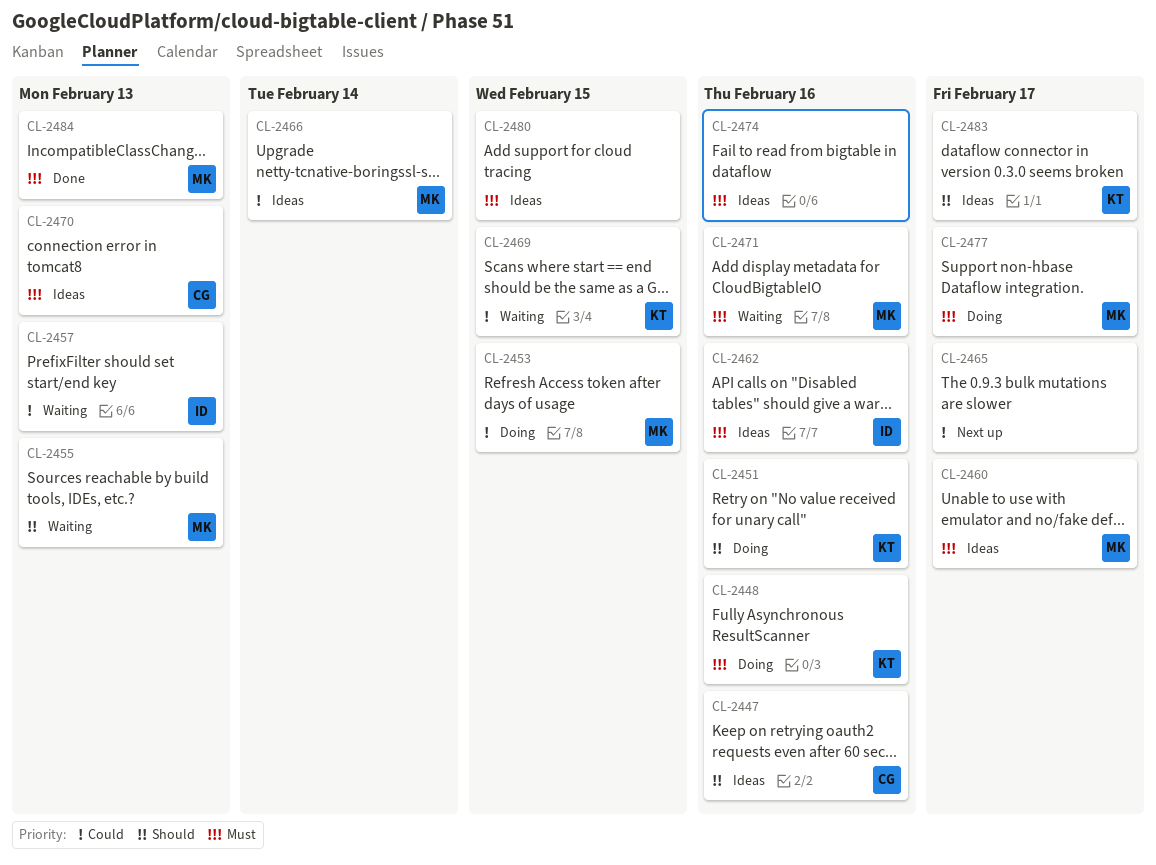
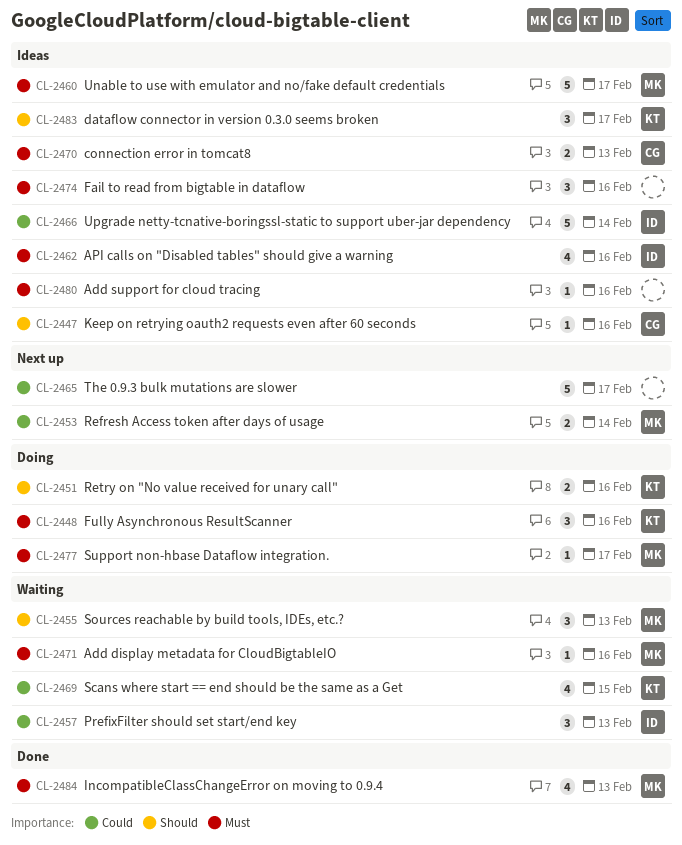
CL-2453, status: Doing -> Next up
CL-2453, due: Feb 15 -> Feb 14
CL-2466, owner: MK -> ID
CL-2480, due: Feb 15 -> Feb 16

